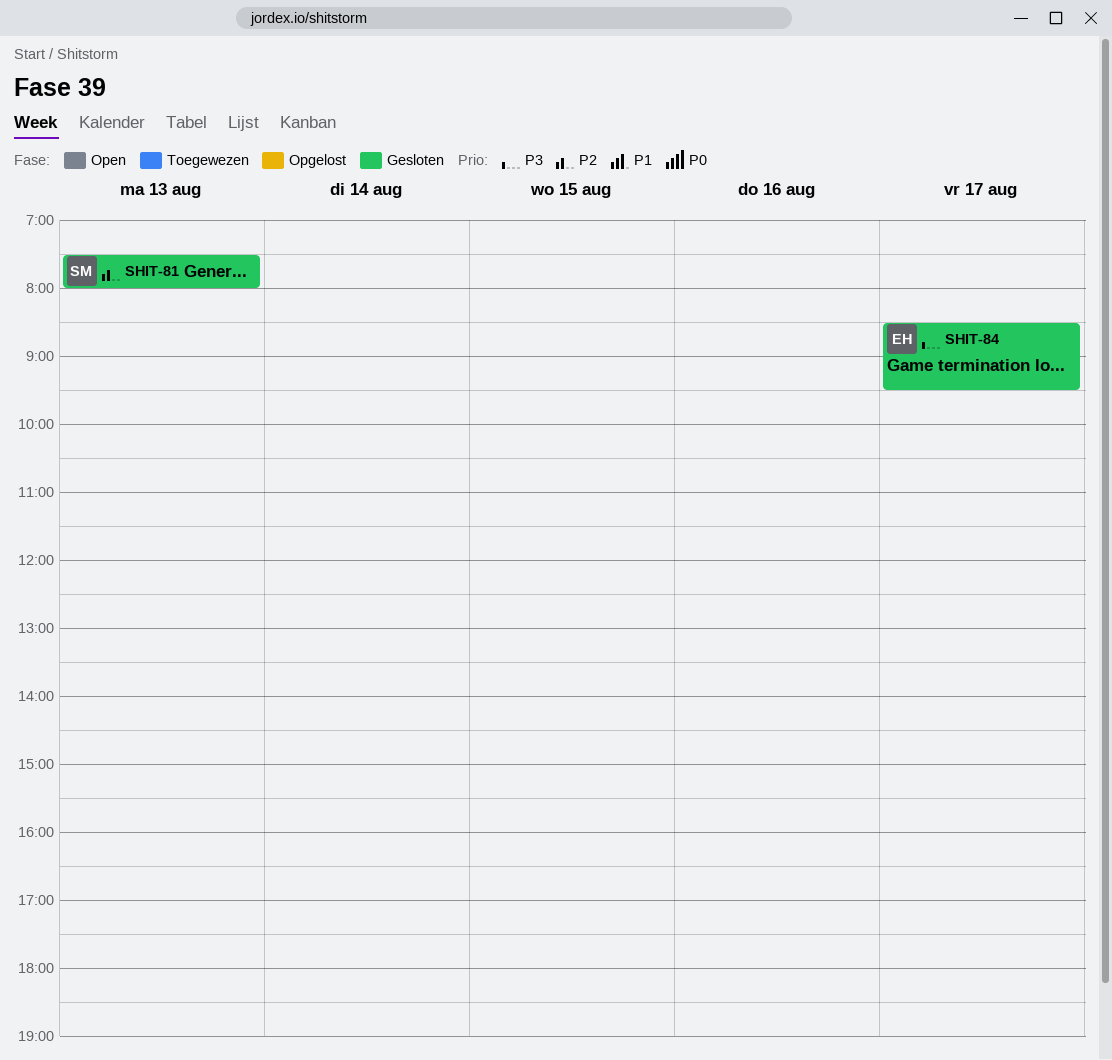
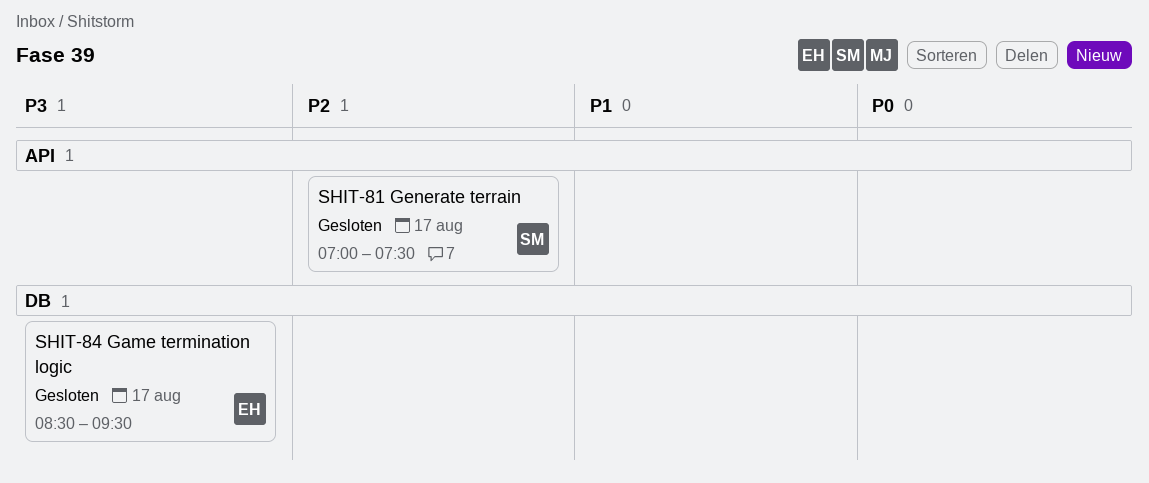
SHIT-81, day: Aug 13 -> Aug 17
SHIT-81, begins: 07:30 -> 07:00
SHIT-81, ends: 08:00 -> 07:30

